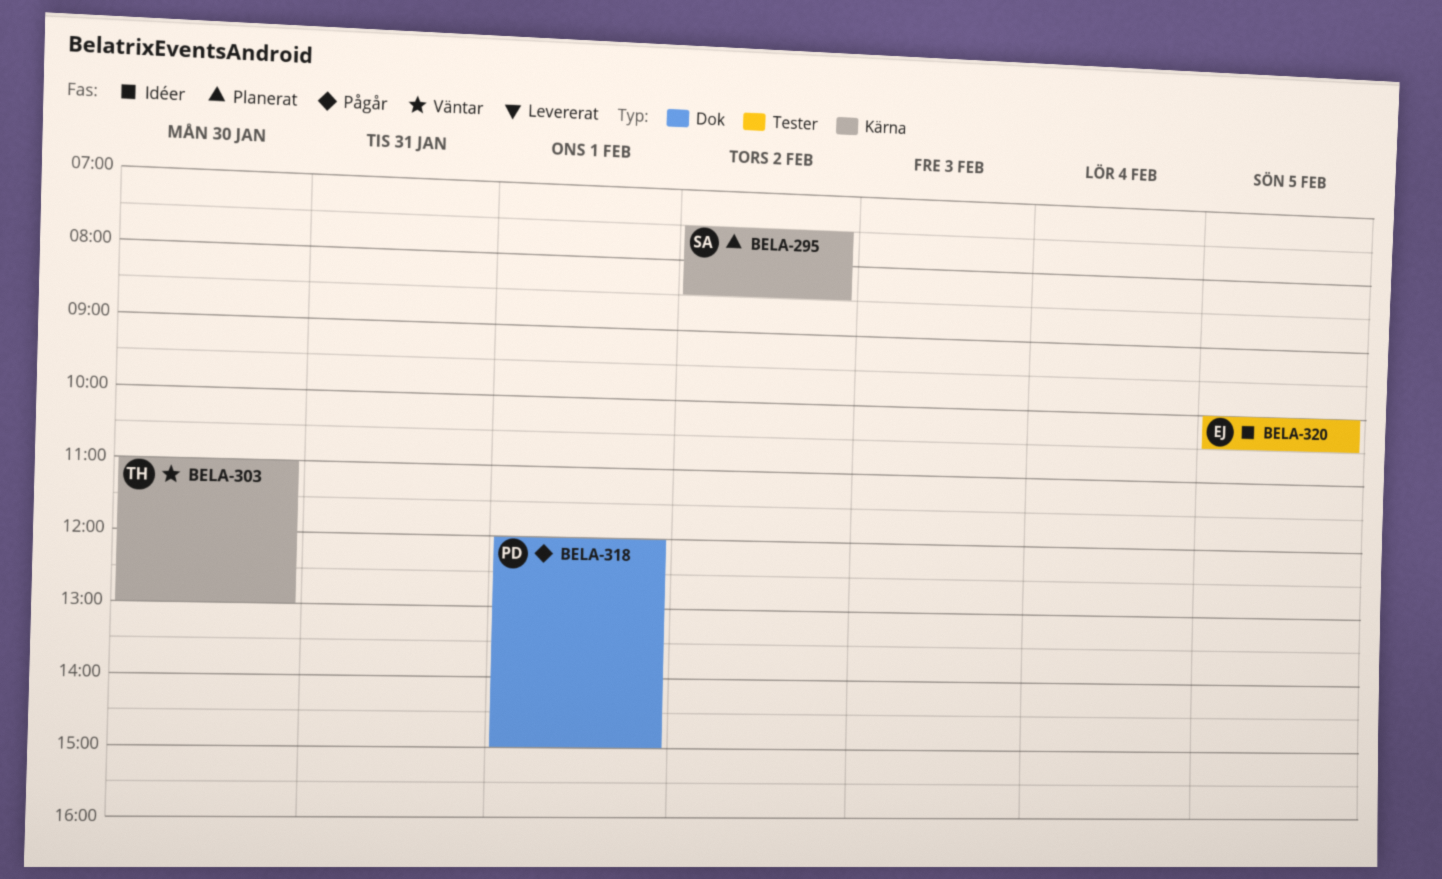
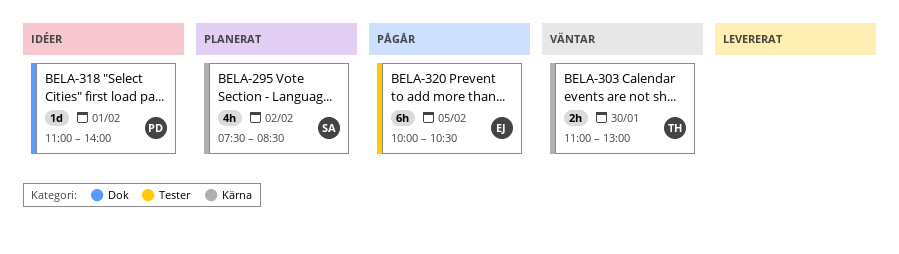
BELA-318, status: Pågår -> Idéer
BELA-318, begins: 12:00 -> 11:00
BELA-318, ends: 15:00 -> 14:00
BELA-320, status: Idéer -> Pågår

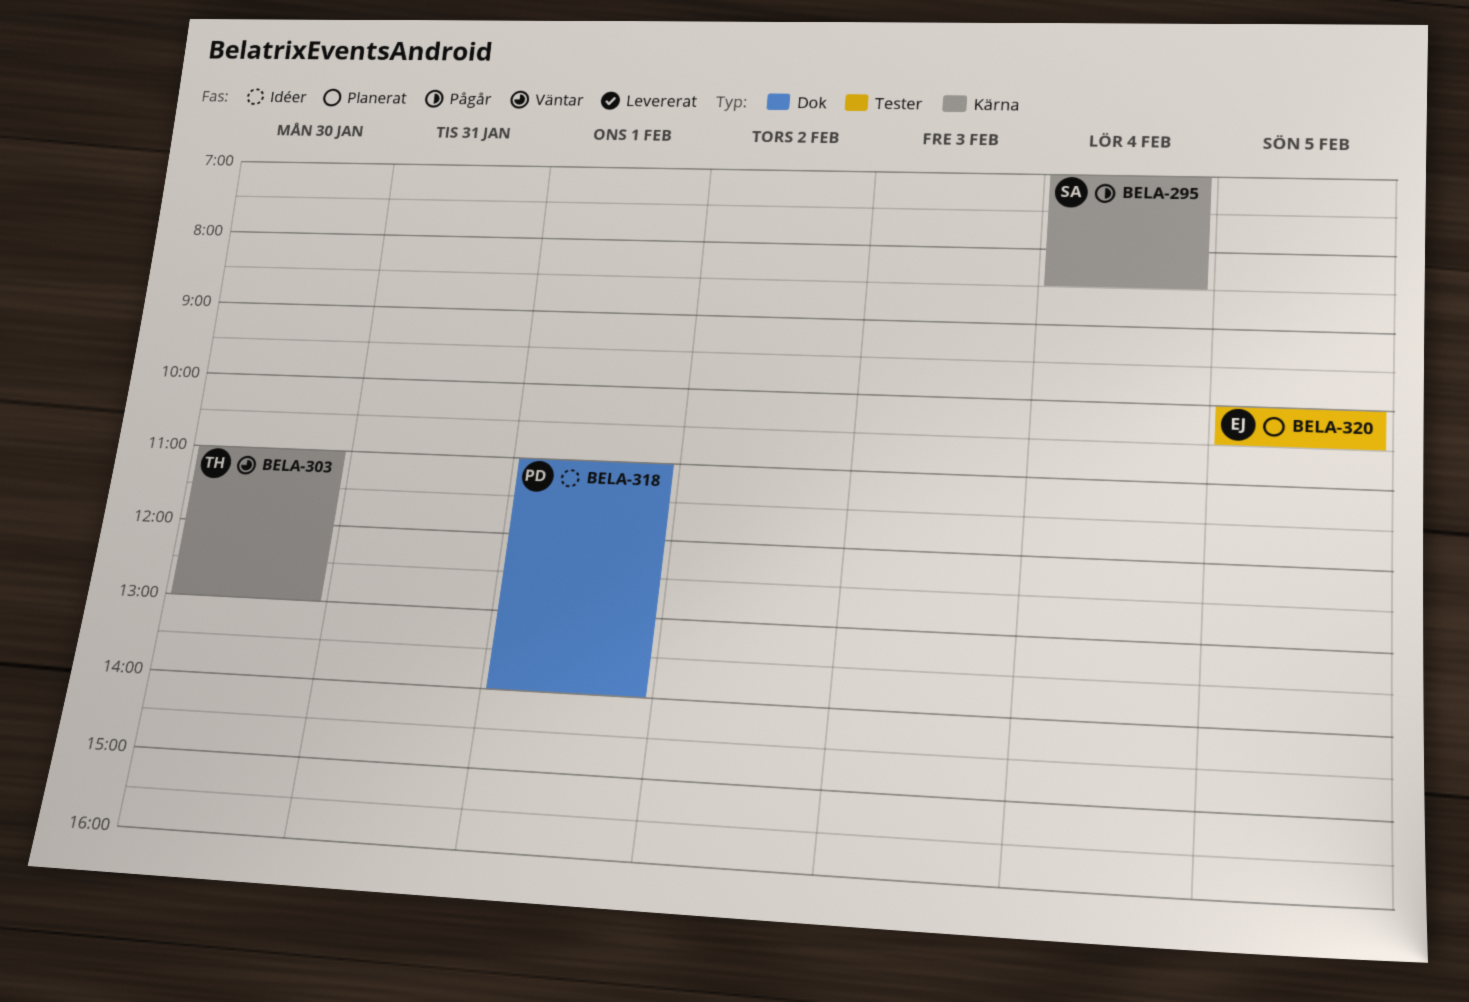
BELA-295, status: Planerat -> Pågår
BELA-295, day: Feb 2 -> Feb 4
BELA-295, begins: 07:30 -> 07:00
BELA-320, status: Pågår -> Planerat

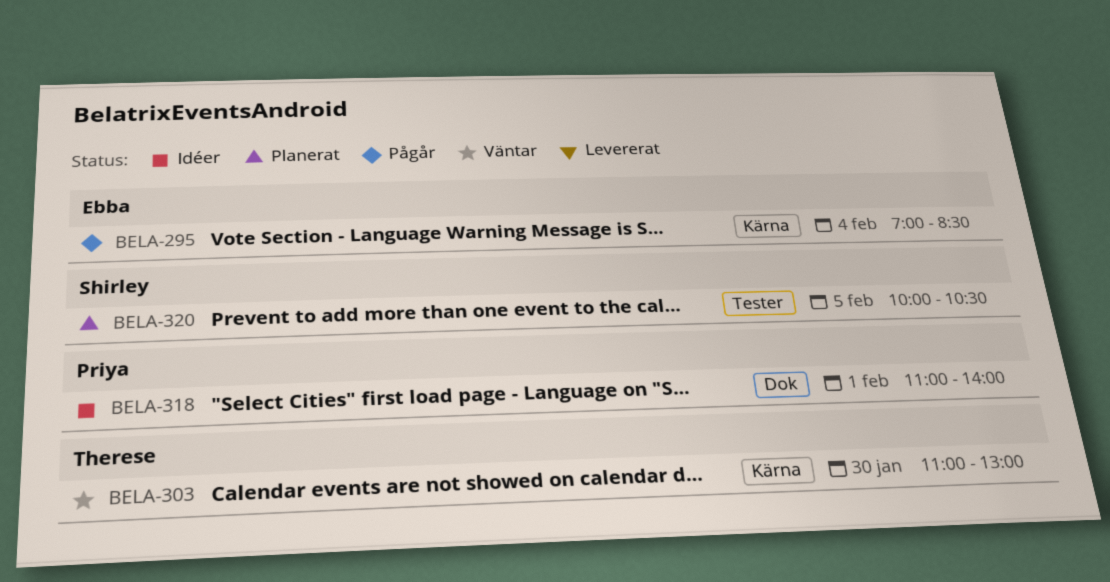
BELA-295, owner: Shirley -> Ebba
BELA-320, owner: Ebba -> Shirley

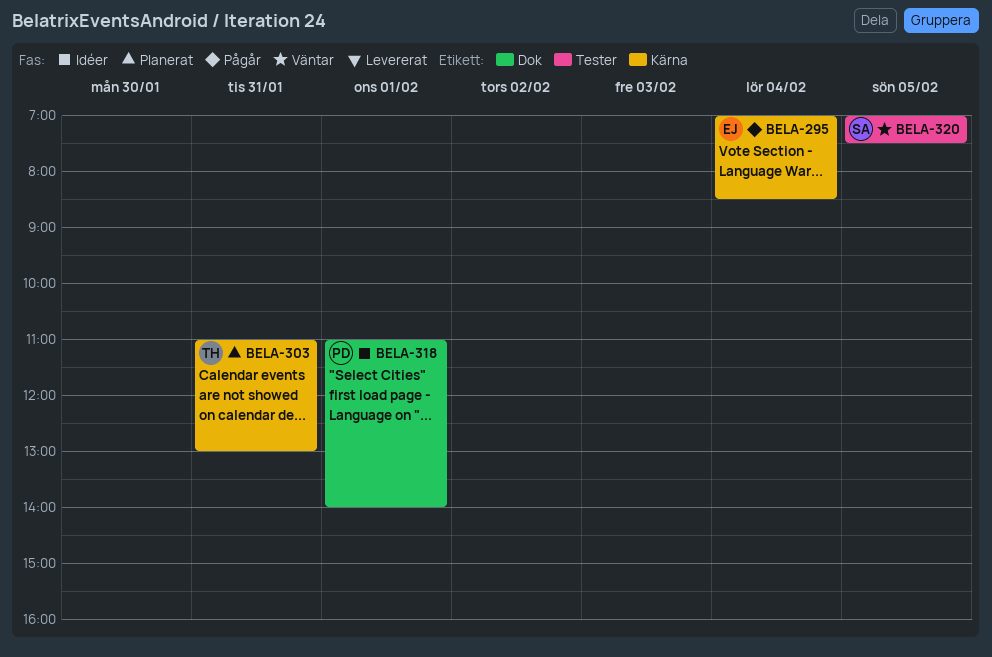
BELA-303, status: Väntar -> Planerat
BELA-303, day: Jan 30 -> Jan 31
BELA-320, status: Planerat -> Väntar
BELA-320, begins: 10:00 -> 07:00
BELA-320, ends: 10:30 -> 07:30

